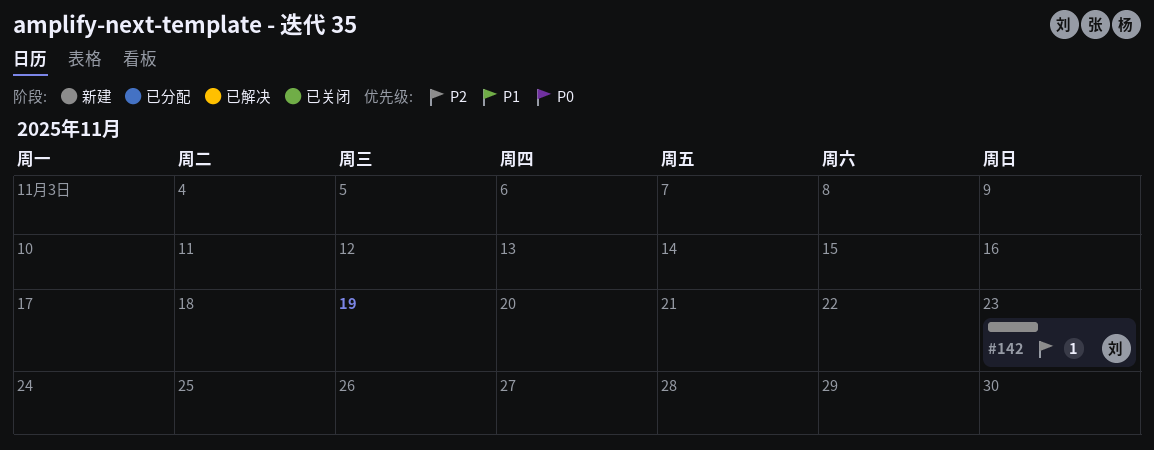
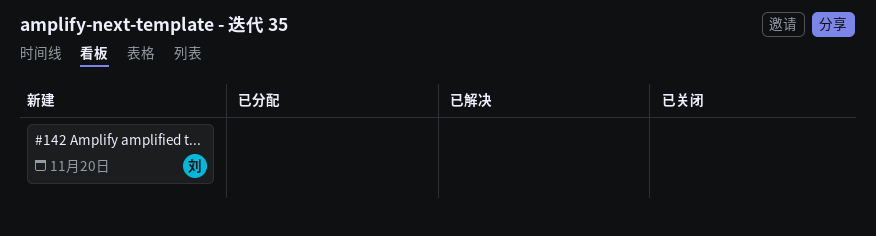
#142, due: Nov 23 -> Nov 20

